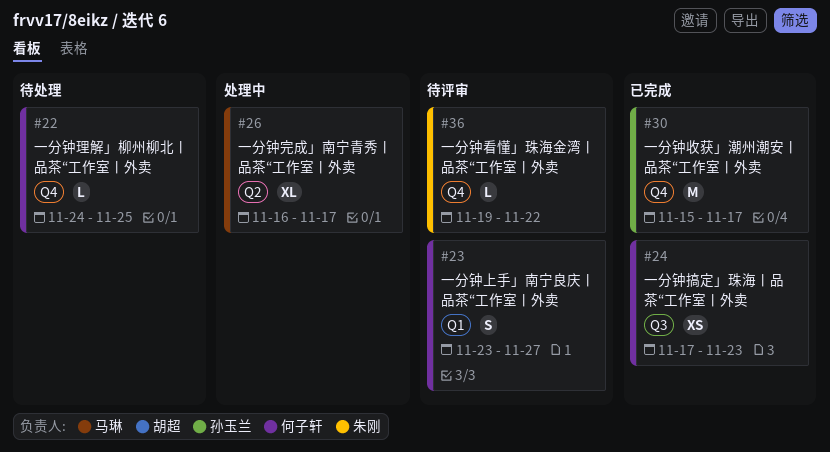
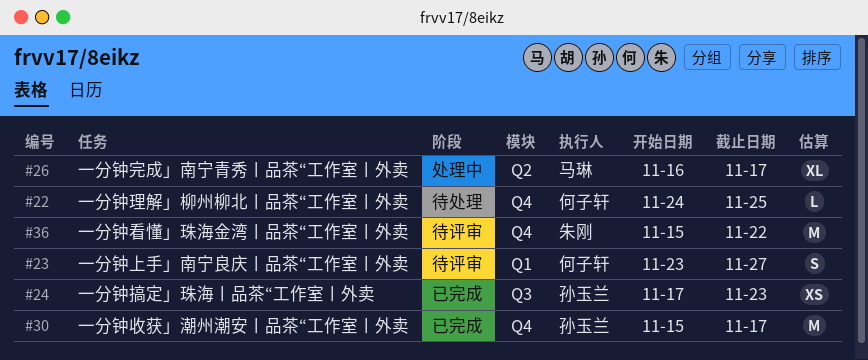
#24, owner: 何子轩 -> 孙玉兰
#36, estimate: L -> M
#36, start: Nov 19 -> Nov 15

